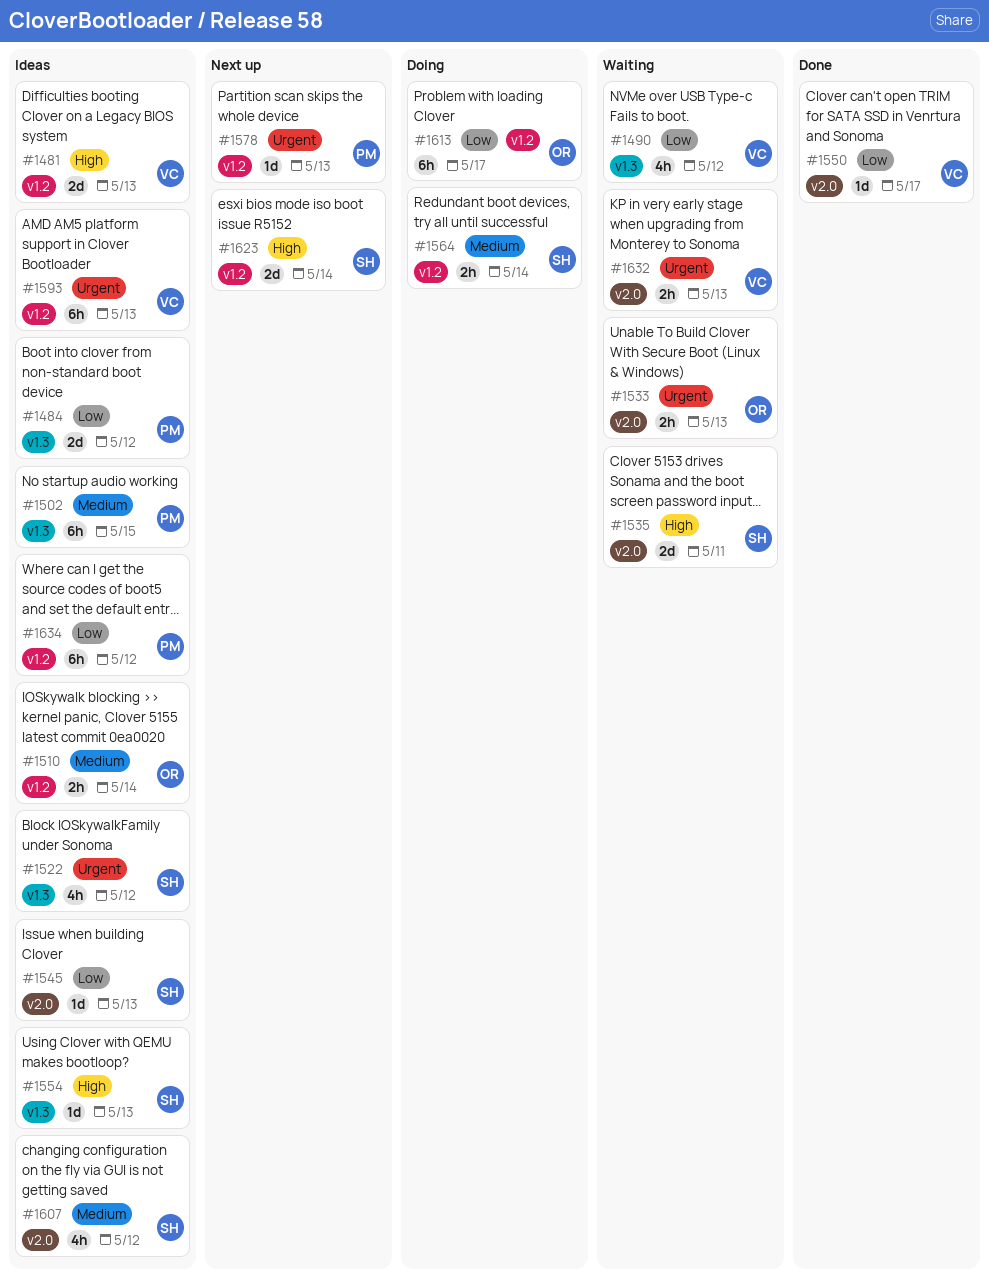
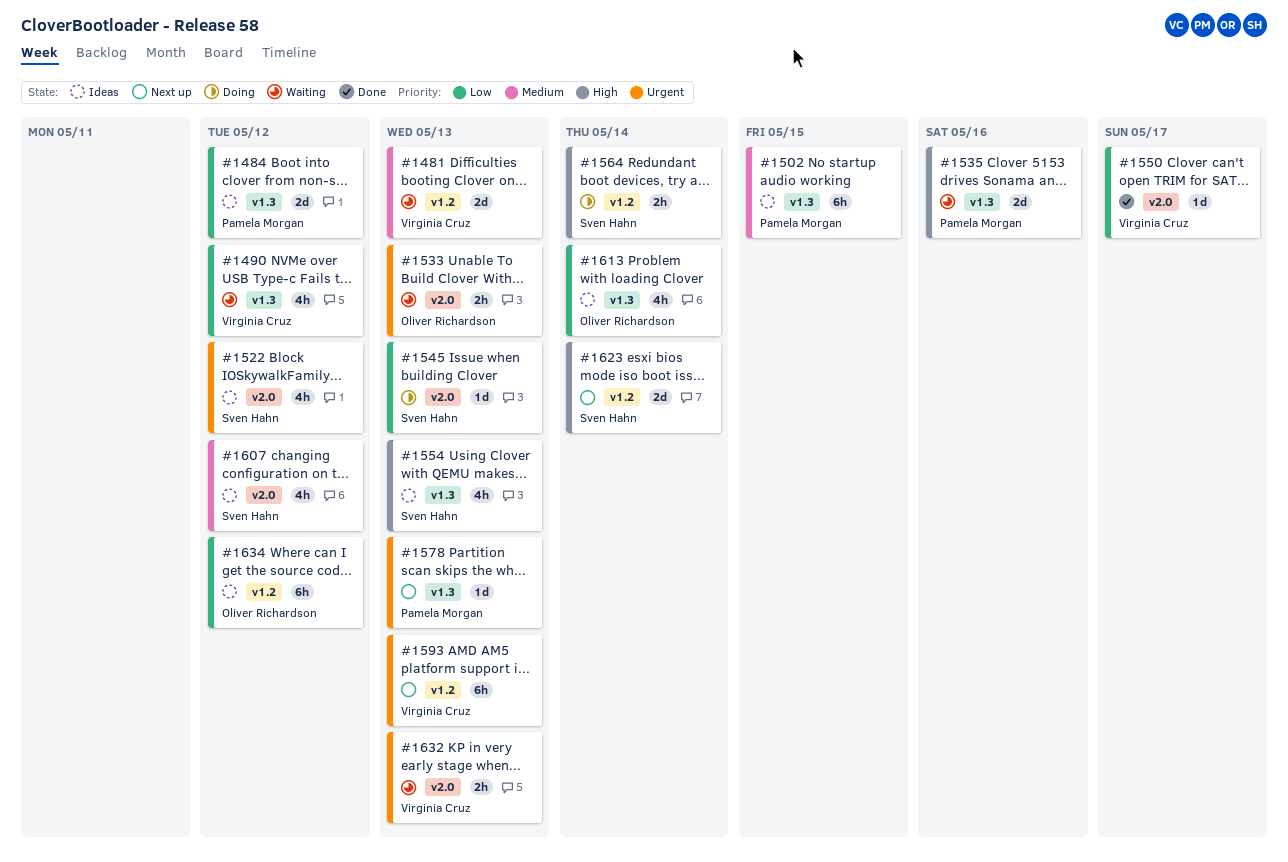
#1481, status: Ideas -> Waiting
#1481, priority: High -> Medium
#1510: present -> none
#1522, label: v1.3 -> v2.0
#1535, owner: Sven Hahn -> Pamela Morgan
#1535, label: v2.0 -> v1.3
#1535, due: May 11 -> May 16
#1545, status: Ideas -> Doing
#1554, estimate: 1d -> 4h
#1564, priority: Medium -> High
#1578, label: v1.2 -> v1.3
#1593, status: Ideas -> Next up
#1613, status: Doing -> Ideas
#1613, label: v1.2 -> v1.3
#1613, estimate: 6h -> 4h
#1613, due: May 17 -> May 14
#1634, owner: Pamela Morgan -> Oliver Richardson

